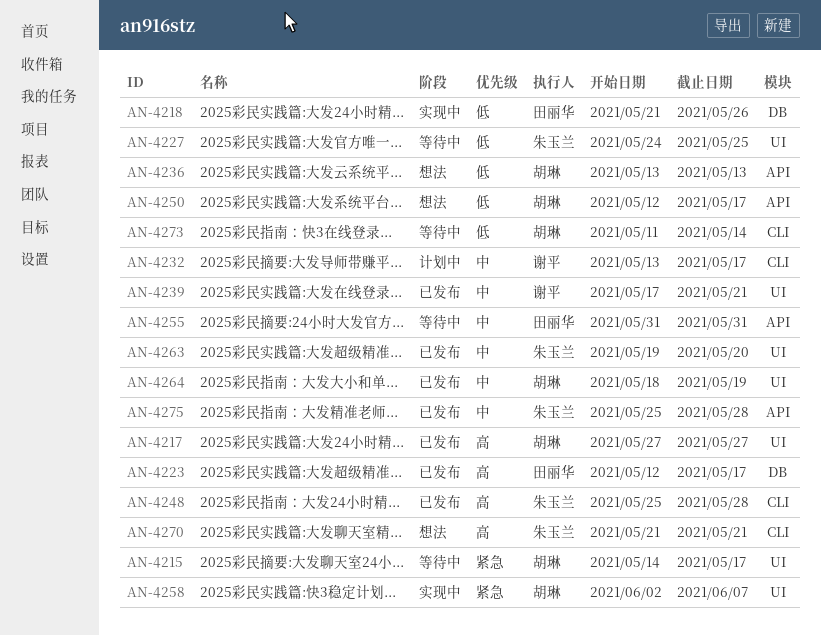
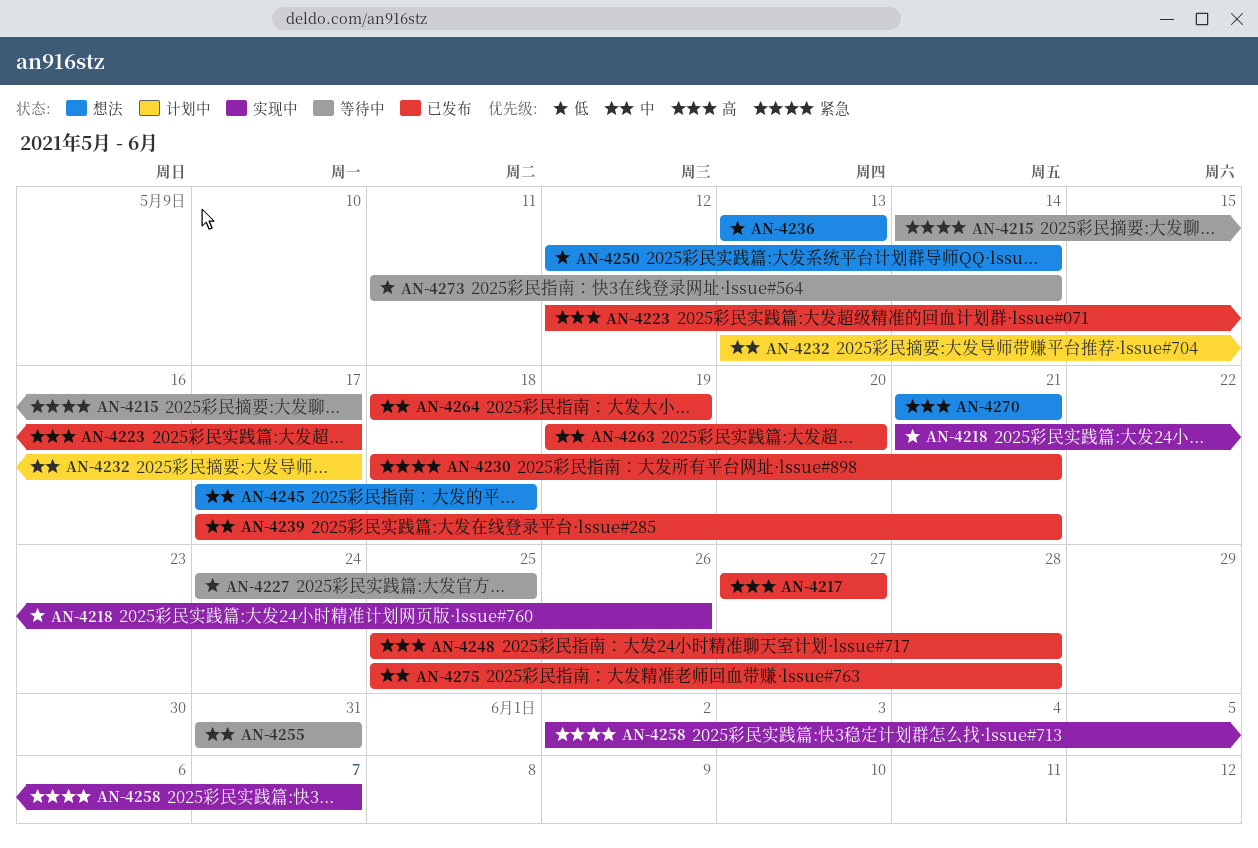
AN-4230: none -> present
AN-4245: none -> present
AN-4250, due: May 17 -> May 14

